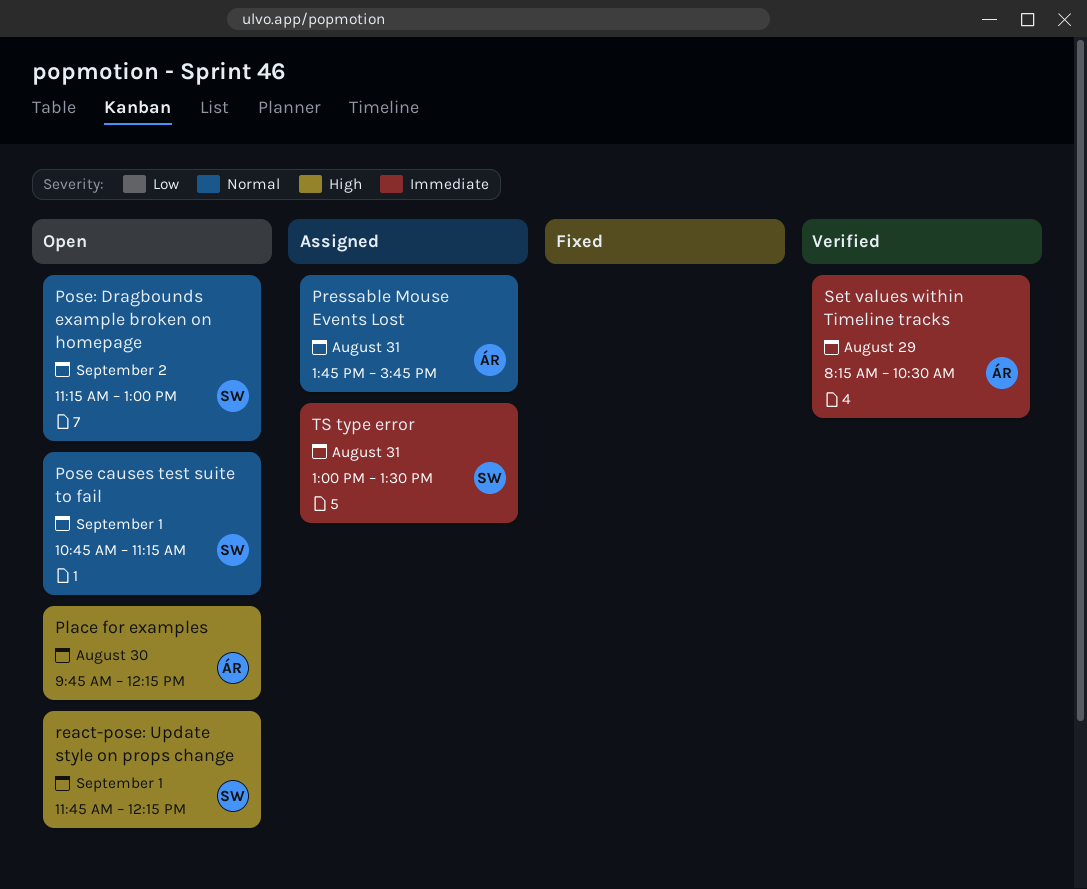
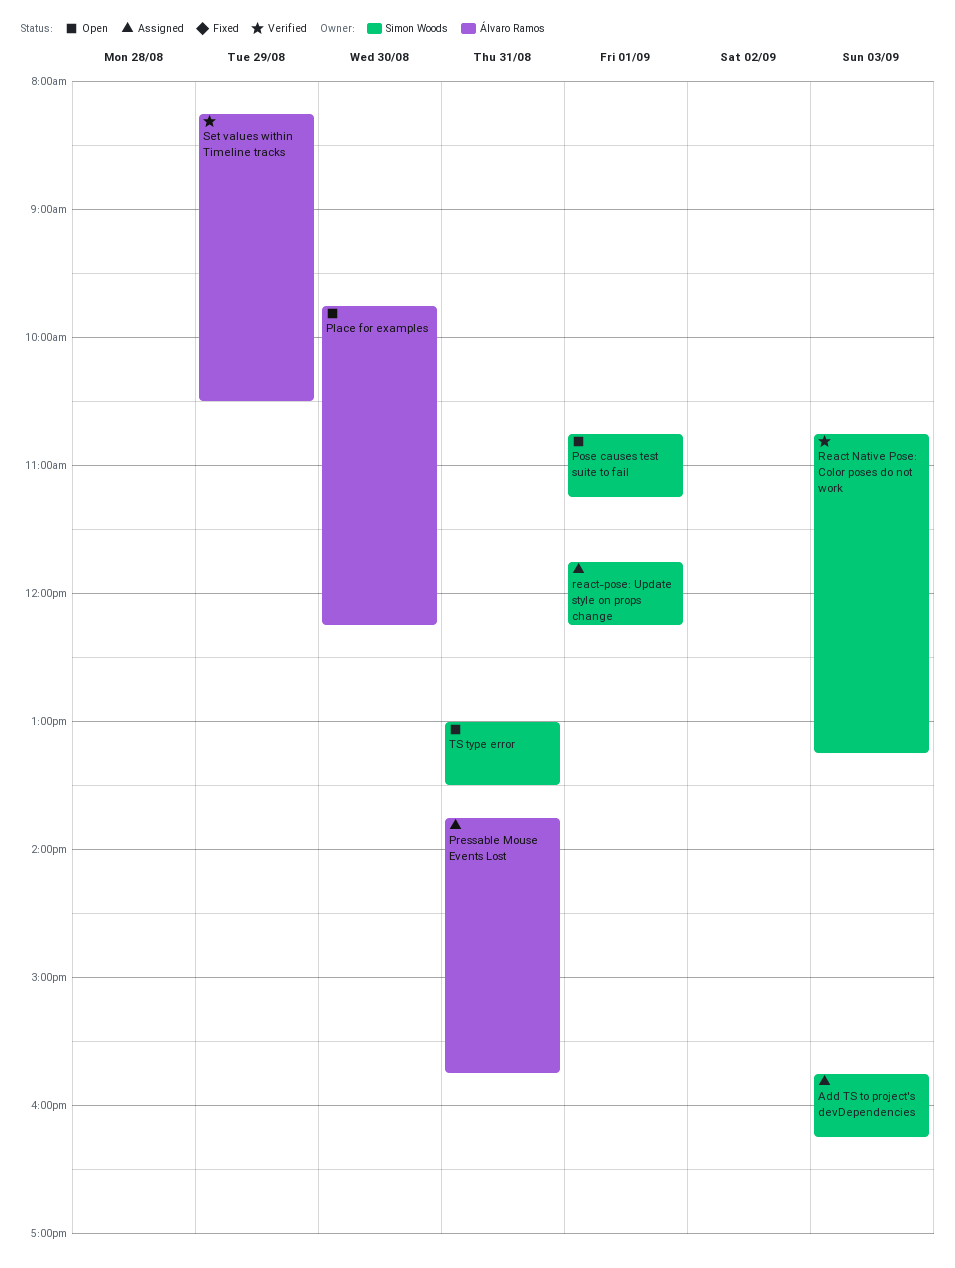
Add TS to project's devDependencies: none -> present
Pose: Dragbounds example broken on homepage: present -> none
React Native Pose: Color poses do not work: none -> present
react-pose: Update style on props change, status: Open -> Assigned
TS type error, status: Assigned -> Open

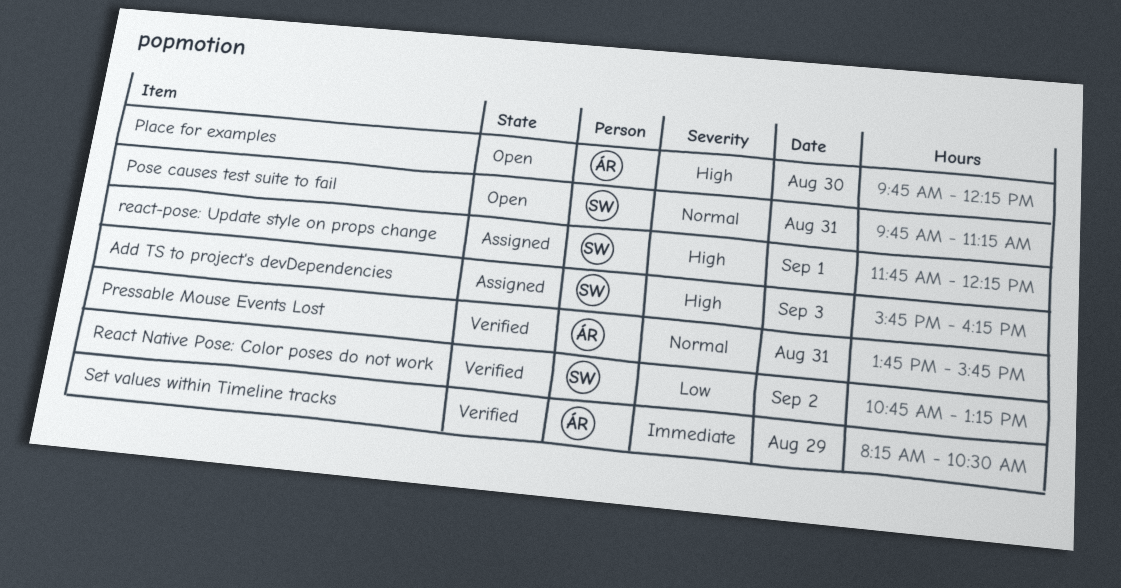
Pose causes test suite to fail, day: Sep 1 -> Aug 31
Pose causes test suite to fail, begins: 10:45 -> 09:45
Pressable Mouse Events Lost, status: Assigned -> Verified
React Native Pose: Color poses do not work, day: Sep 3 -> Sep 2
TS type error: present -> none

